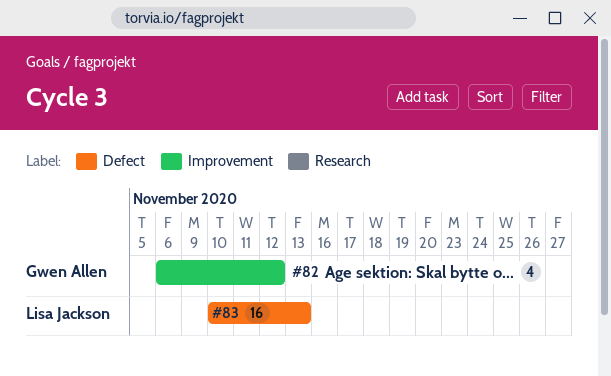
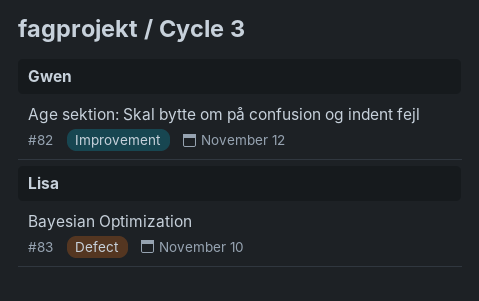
#83, due: Nov 13 -> Nov 10

